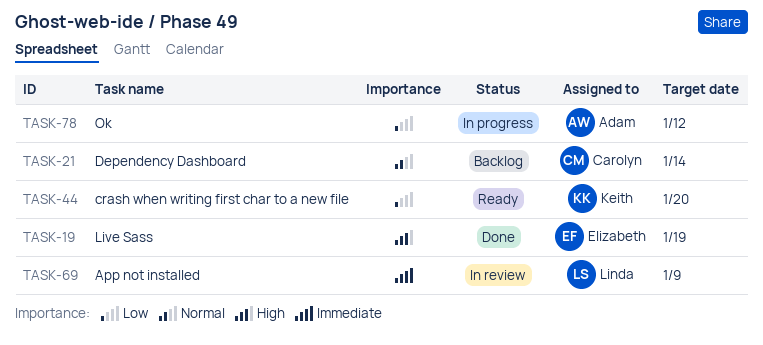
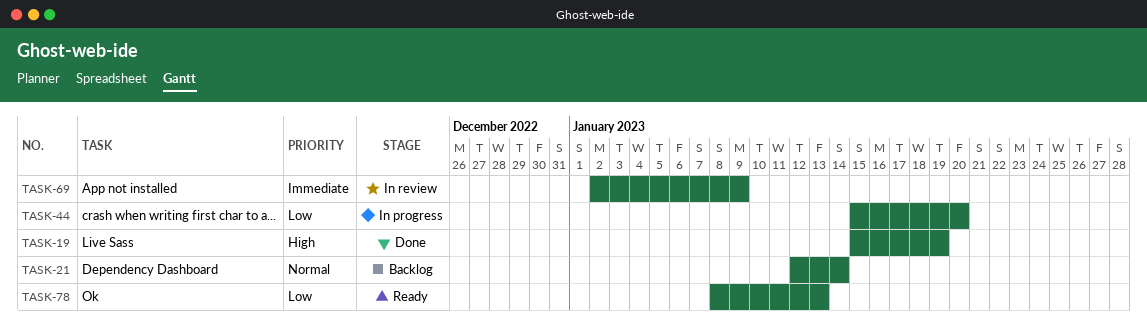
TASK-44, status: Ready -> In progress
TASK-78, status: In progress -> Ready
TASK-78, due: Jan 12 -> Jan 13

